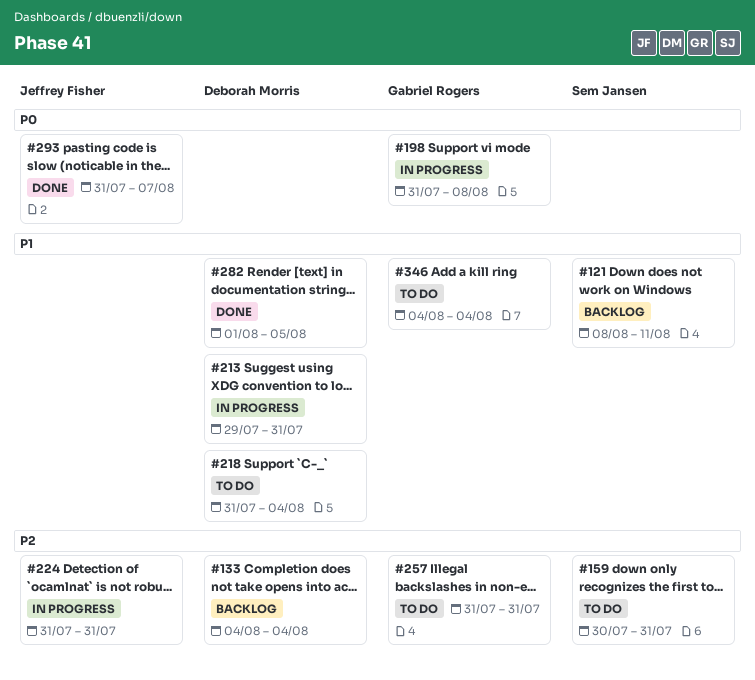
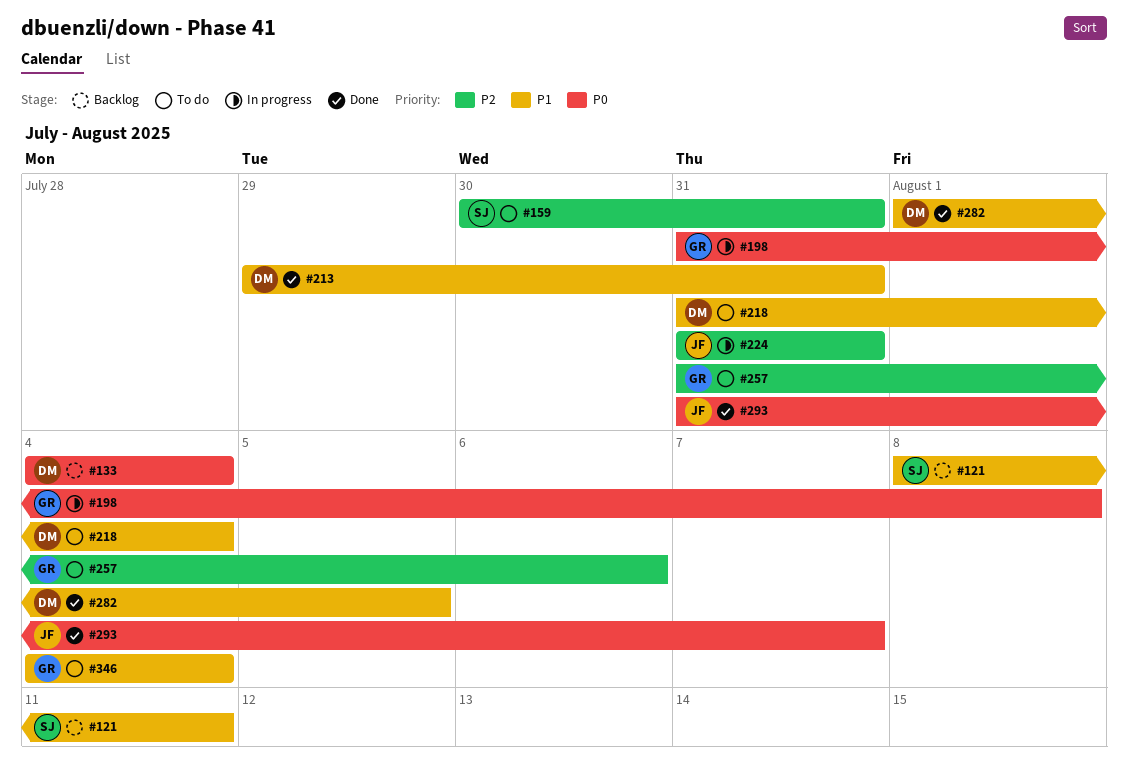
#133, priority: P2 -> P0
#213, status: In progress -> Done
#257, due: Jul 31 -> Aug 6

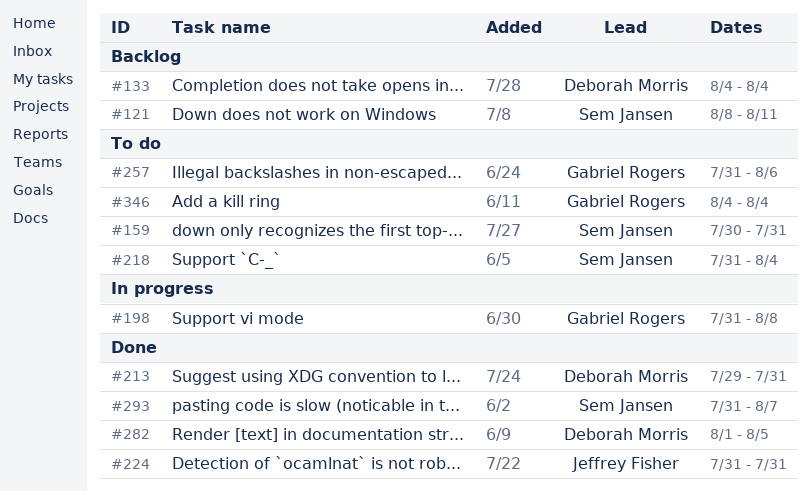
#218, owner: Deborah Morris -> Sem Jansen
#224, status: In progress -> Done
#293, owner: Jeffrey Fisher -> Sem Jansen

